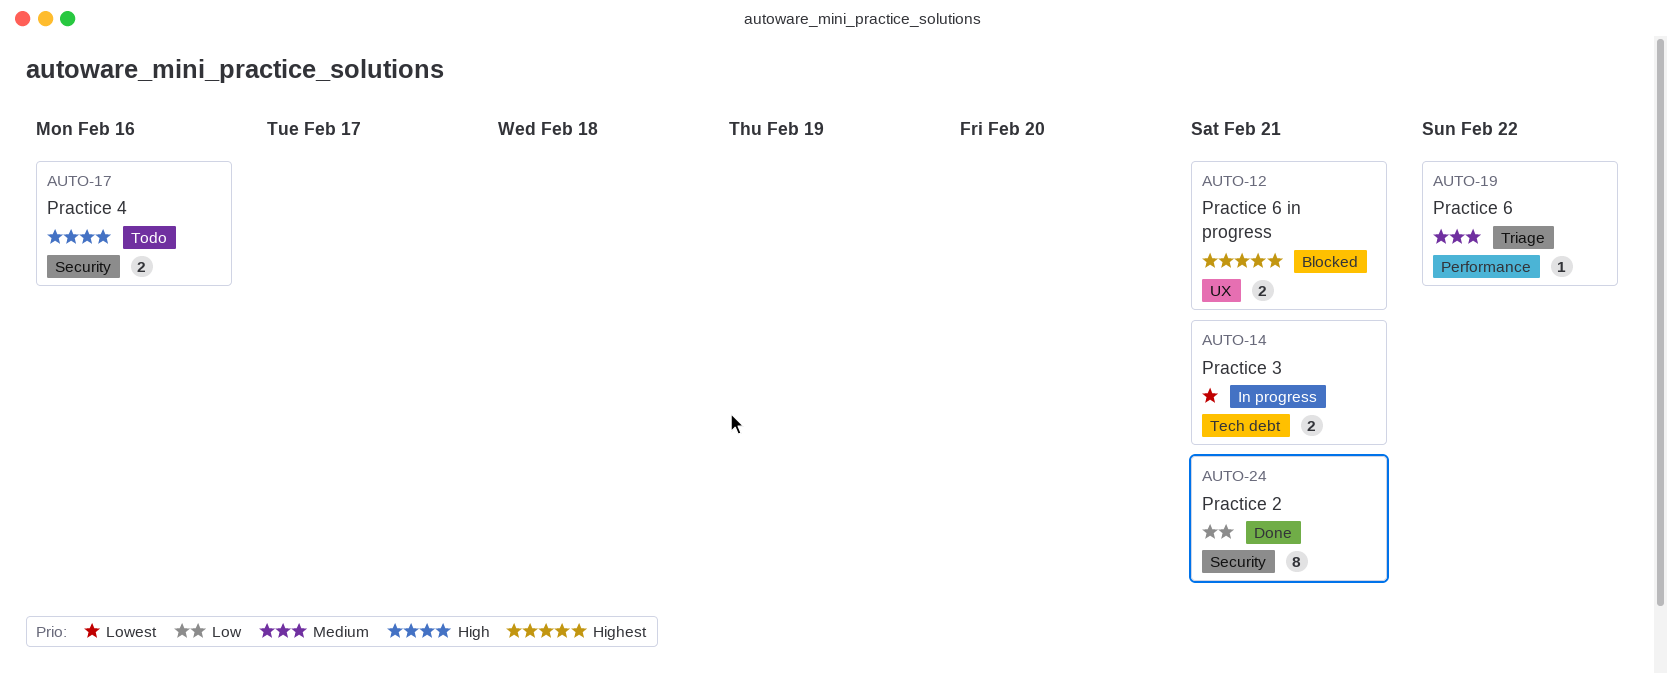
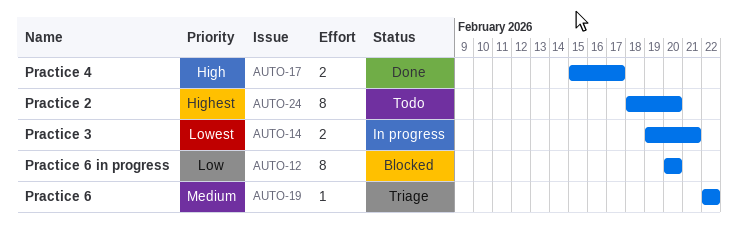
AUTO-12, priority: Highest -> Low
AUTO-12, estimate: 2 -> 8
AUTO-12, due: Feb 21 -> Feb 20
AUTO-17, status: Todo -> Done
AUTO-17, due: Feb 16 -> Feb 17
AUTO-24, status: Done -> Todo
AUTO-24, priority: Low -> Highest
AUTO-24, due: Feb 21 -> Feb 20

